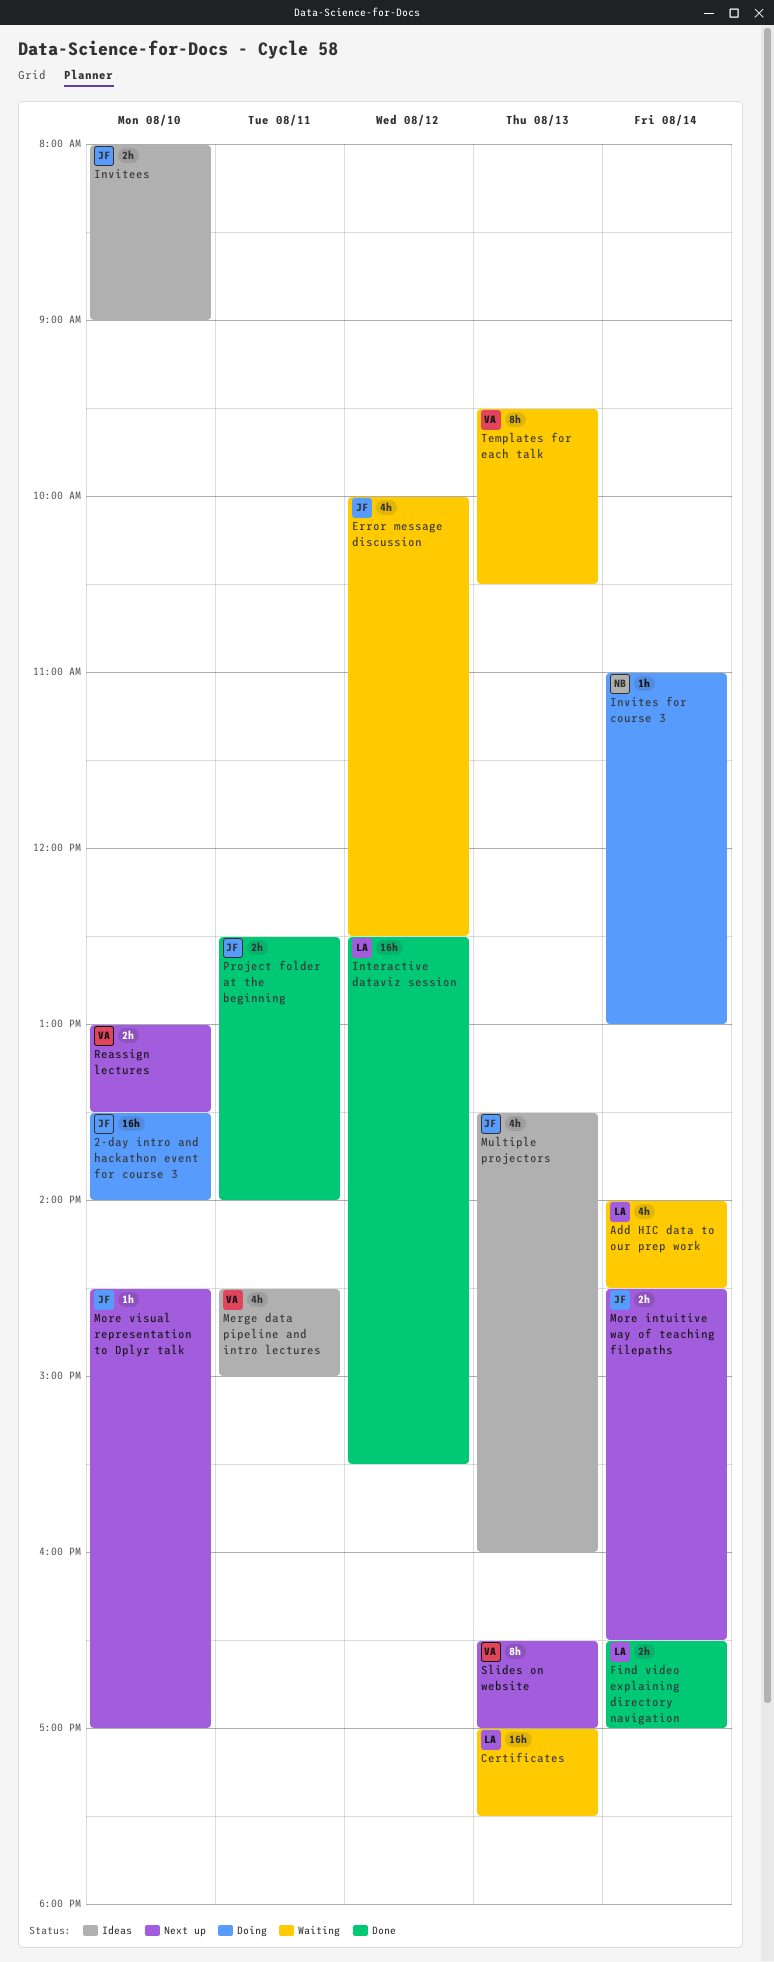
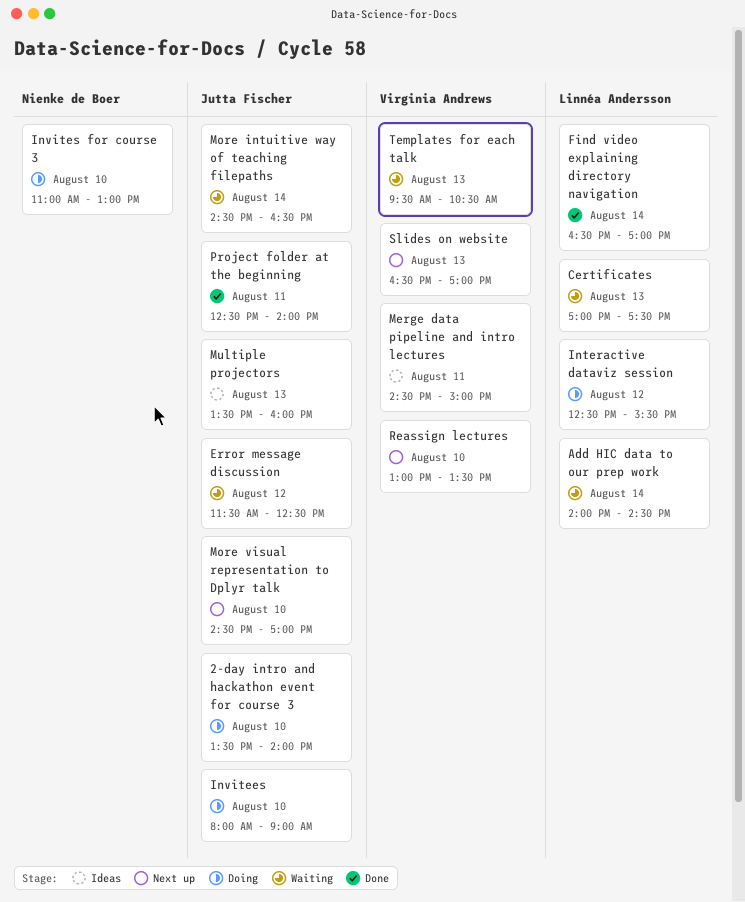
Error message discussion, begins: 10:00 -> 11:30
Interactive dataviz session, status: Done -> Doing
Invitees, status: Ideas -> Doing
Invites for course 3, day: Aug 14 -> Aug 10
More intuitive way of teaching filepaths, status: Next up -> Waiting

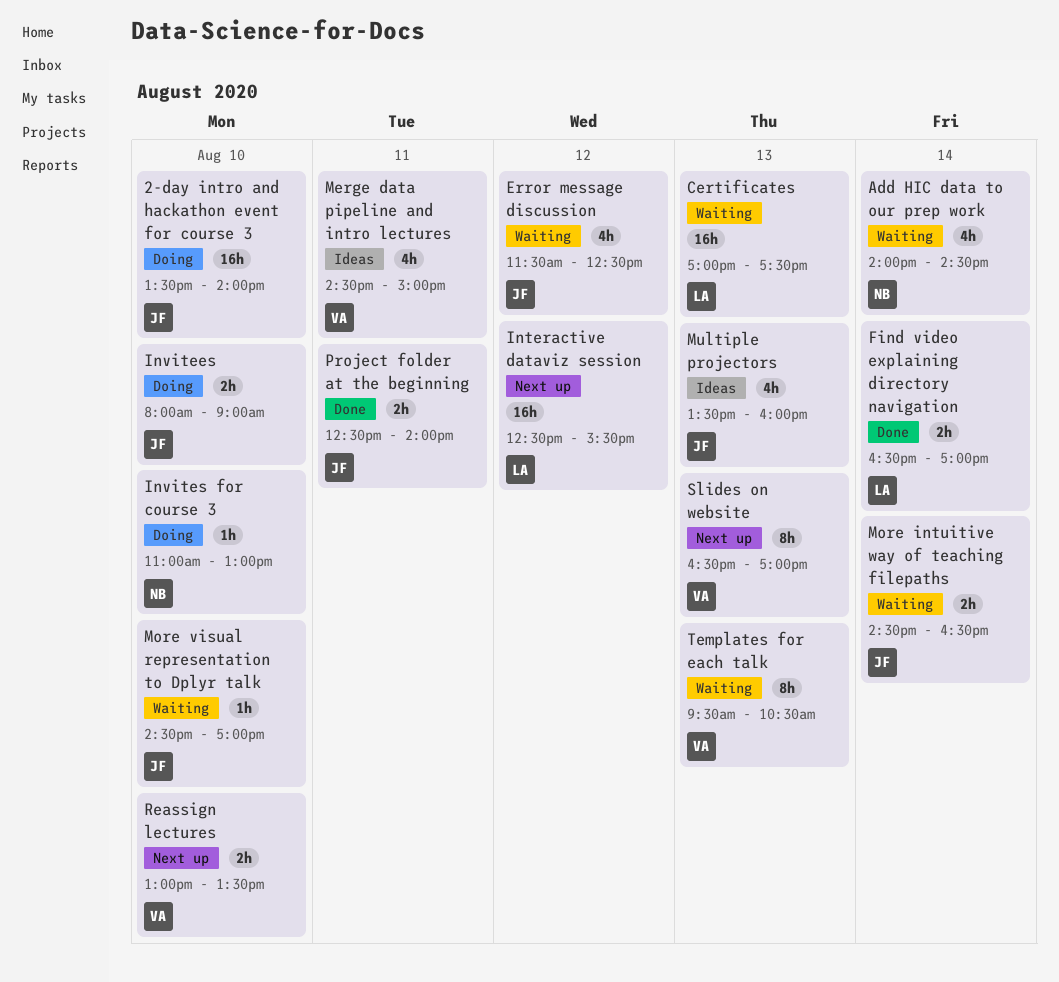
Add HIC data to our prep work, owner: Linnéa Andersson -> Nienke de Boer
Interactive dataviz session, status: Doing -> Next up
More visual representation to Dplyr talk, status: Next up -> Waiting

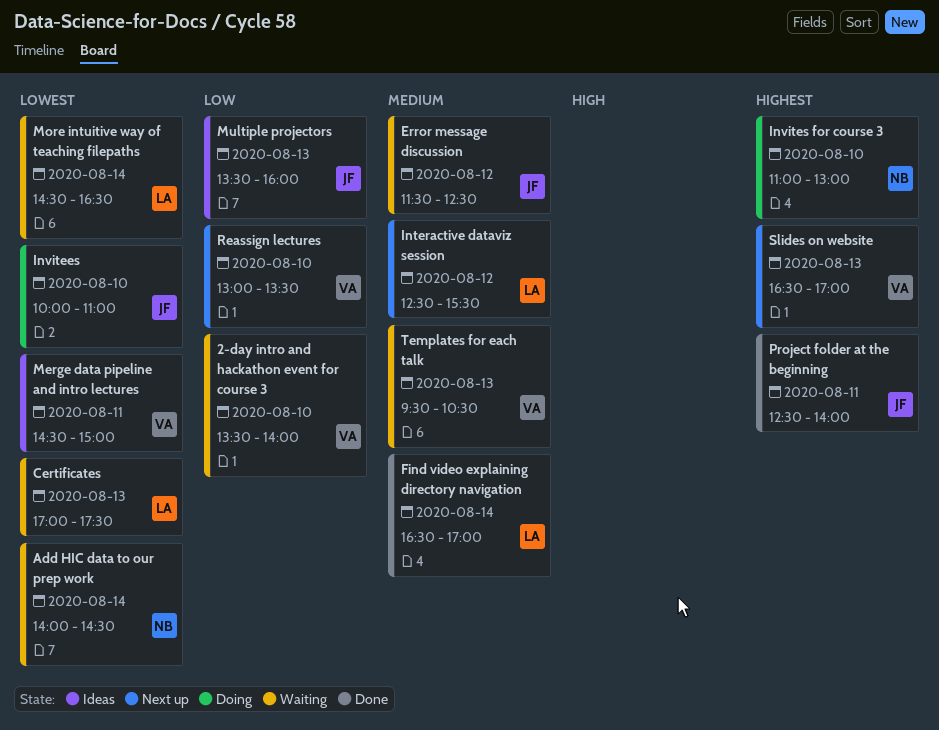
2-day intro and hackathon event for course 3, status: Doing -> Waiting
2-day intro and hackathon event for course 3, owner: JF -> VA
Invitees, begins: 08:00 -> 10:00
Invitees, ends: 09:00 -> 11:00
More intuitive way of teaching filepaths, owner: JF -> LA
More visual representation to Dplyr talk: present -> none

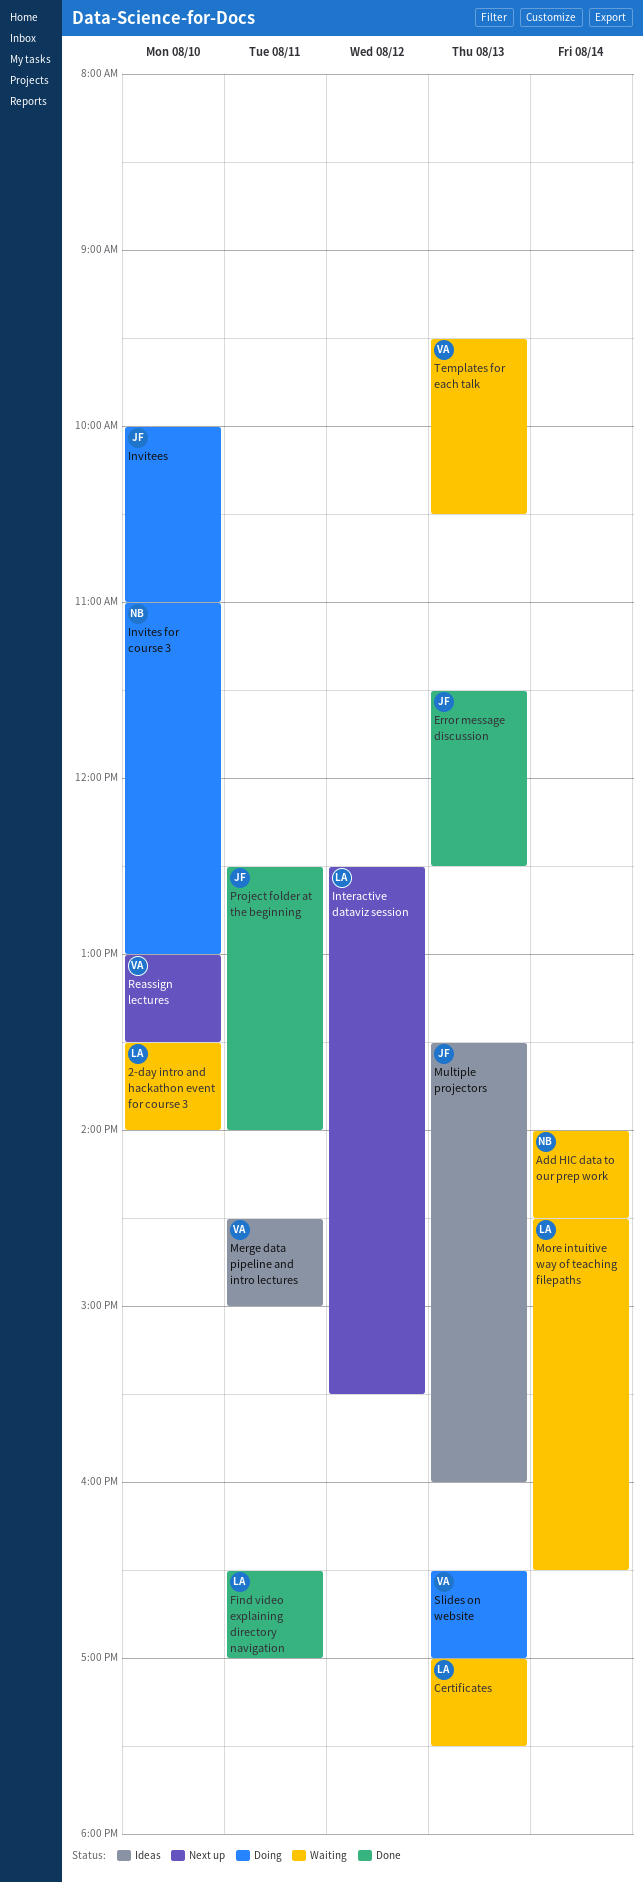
2-day intro and hackathon event for course 3, owner: VA -> LA
Error message discussion, status: Waiting -> Done
Error message discussion, day: Aug 12 -> Aug 13
Find video explaining directory navigation, day: Aug 14 -> Aug 11
Slides on website, status: Next up -> Doing

